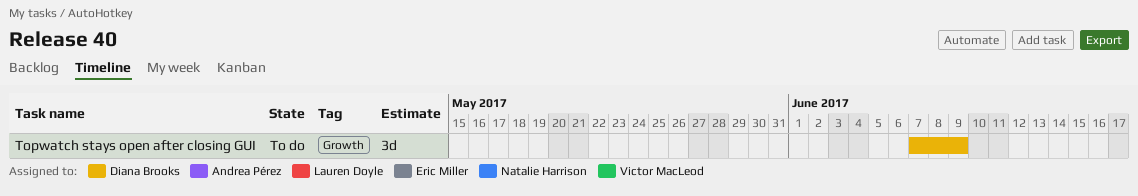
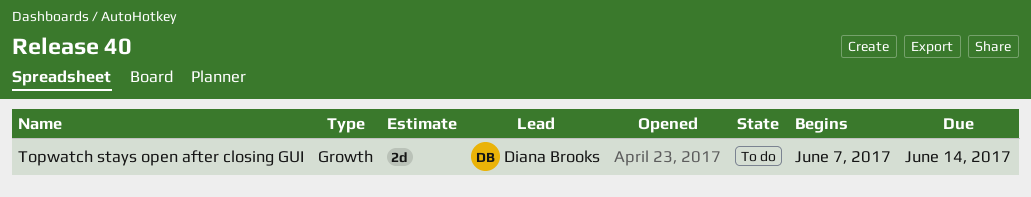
Topwatch stays open after closing GUI, estimate: 3d -> 2d
Topwatch stays open after closing GUI, due: Jun 9 -> Jun 14

